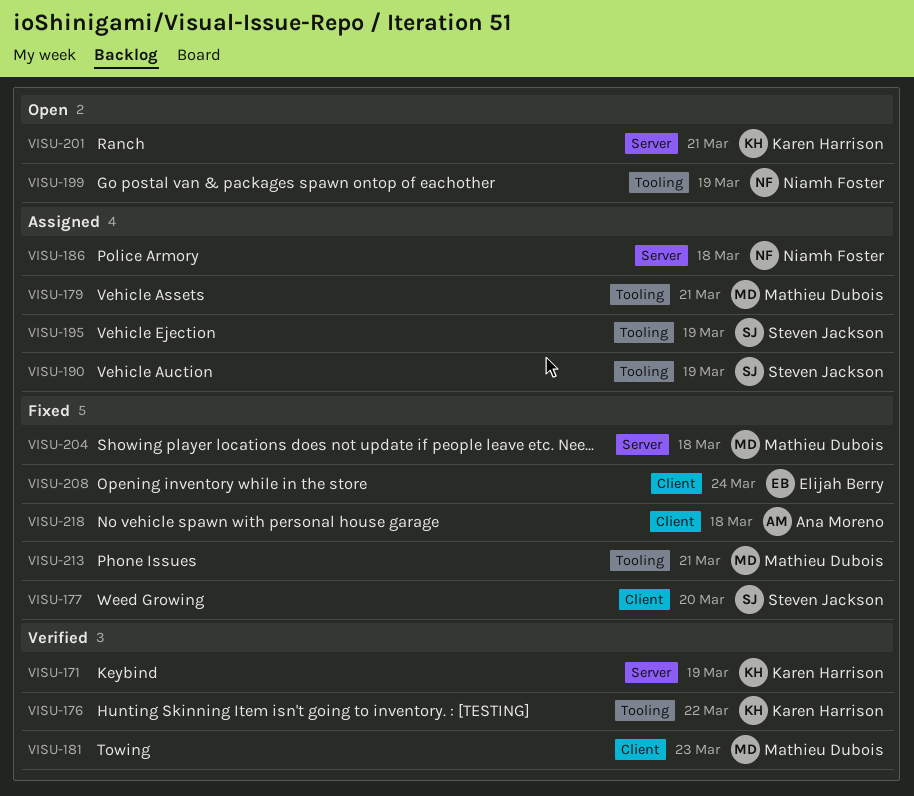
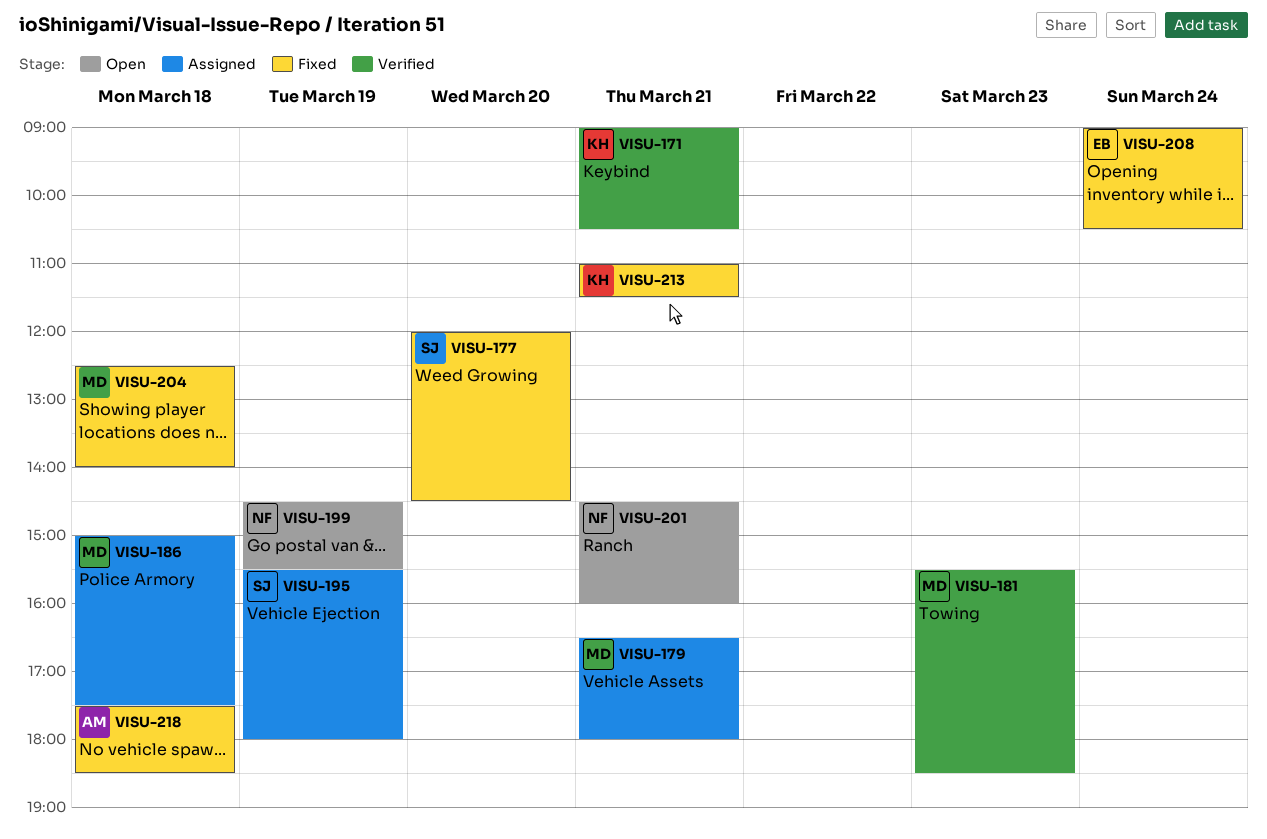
VISU-171, day: Mar 19 -> Mar 21
VISU-176: present -> none
VISU-186, owner: Niamh Foster -> Mathieu Dubois
VISU-190: present -> none
VISU-201, owner: Karen Harrison -> Niamh Foster
VISU-213, owner: Mathieu Dubois -> Karen Harrison

